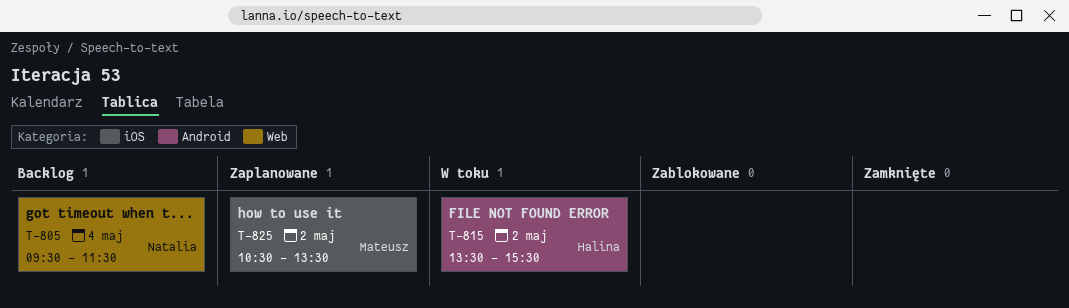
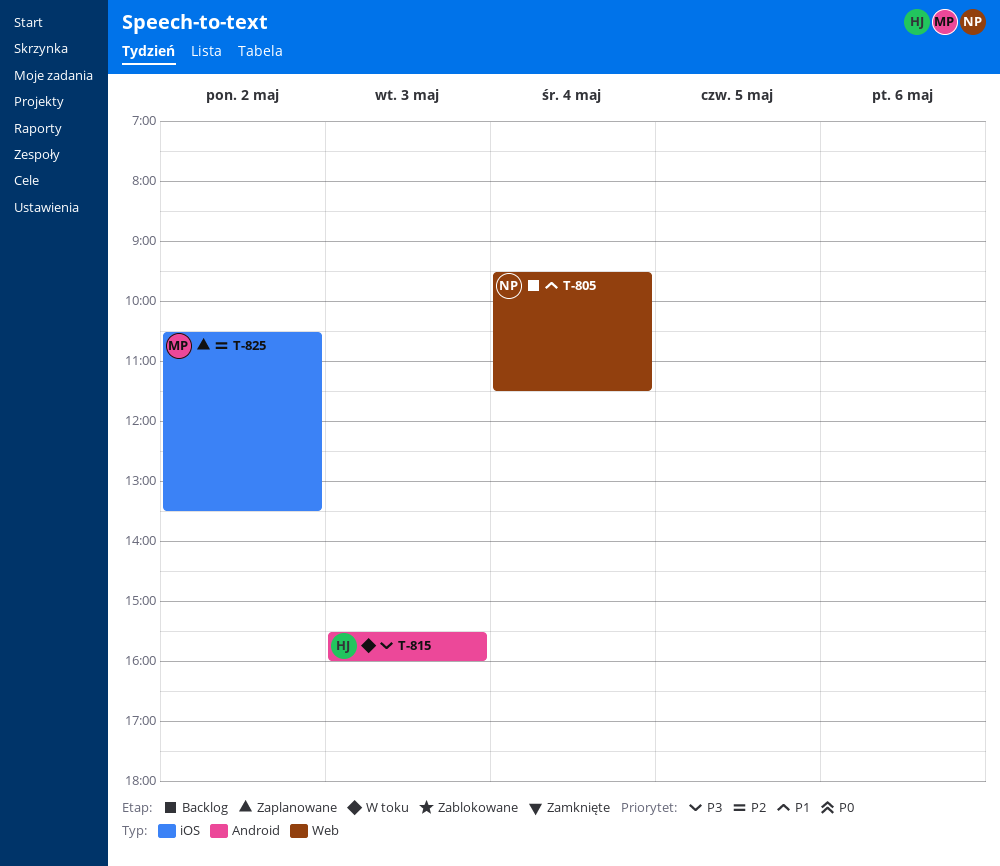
T-815, day: May 2 -> May 3
T-815, begins: 13:30 -> 15:30
T-815, ends: 15:30 -> 16:00

